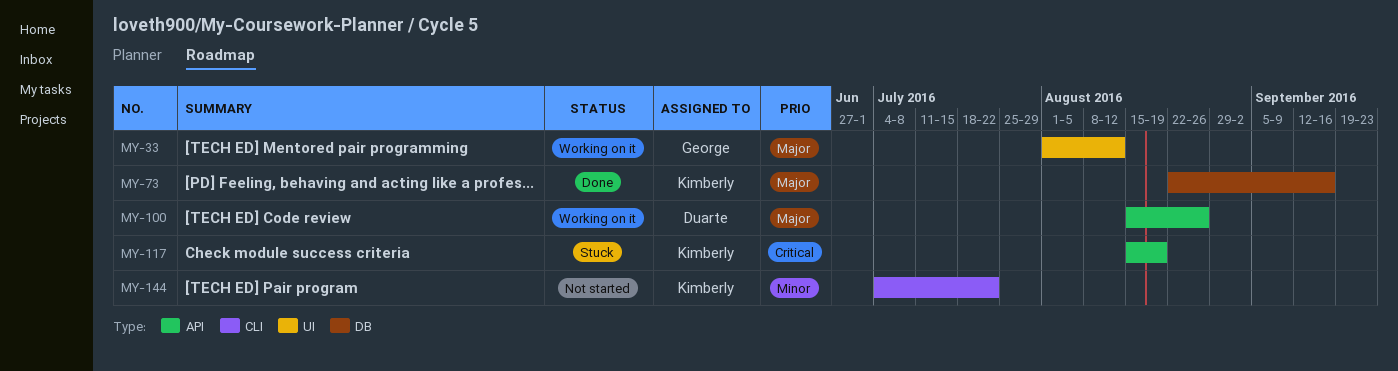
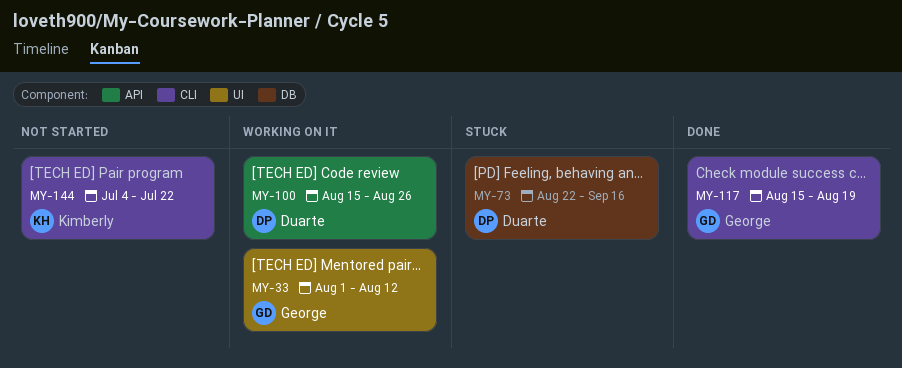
MY-73, status: Done -> Stuck
MY-73, owner: Kimberly -> Duarte
MY-117, status: Stuck -> Done
MY-117, owner: Kimberly -> George
MY-117, label: API -> CLI

